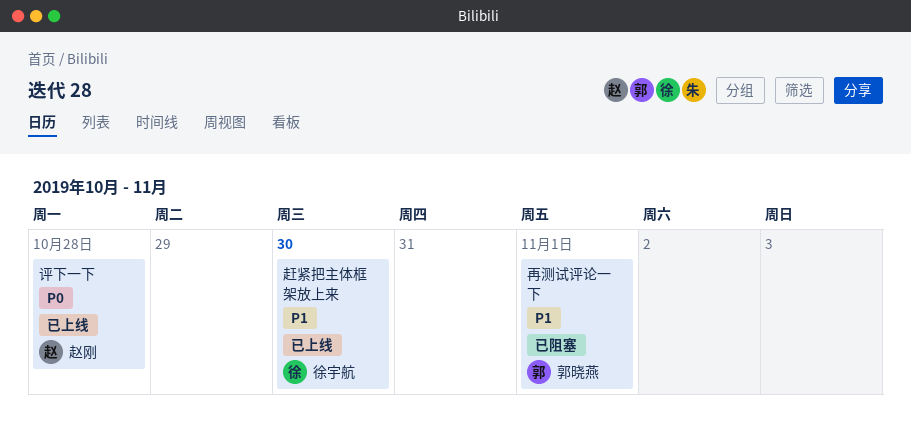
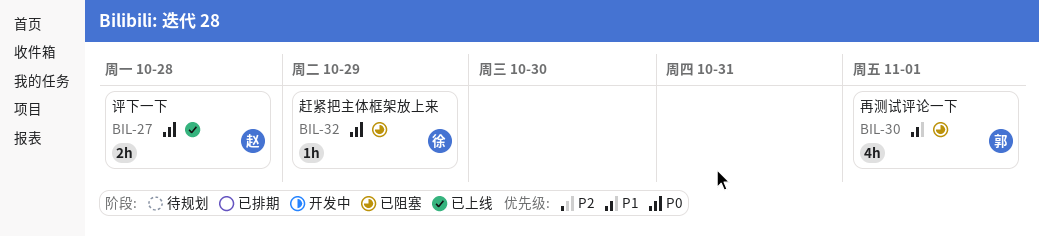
赶紧把主体框架放上来, status: 已上线 -> 已阻塞
赶紧把主体框架放上来, priority: P1 -> P0
赶紧把主体框架放上来, due: Oct 30 -> Oct 29

